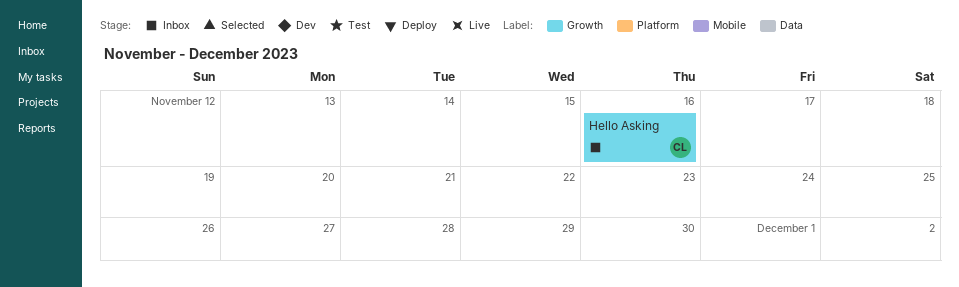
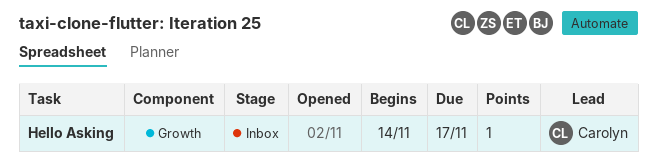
Hello Asking, due: Nov 16 -> Nov 17

